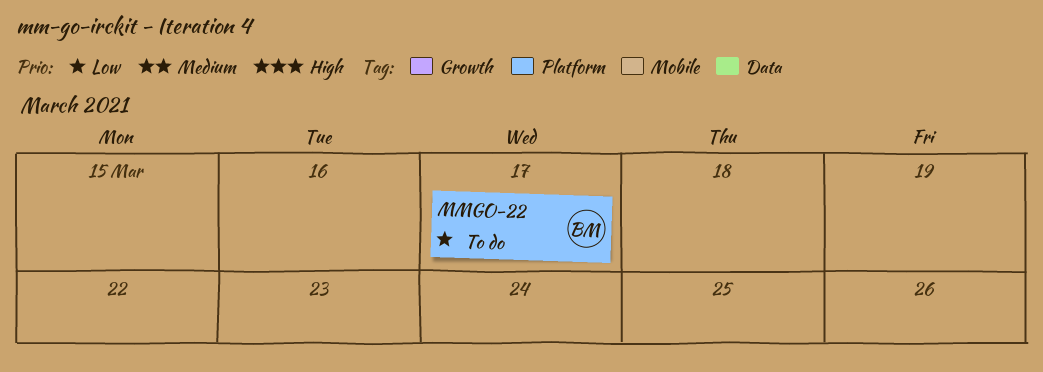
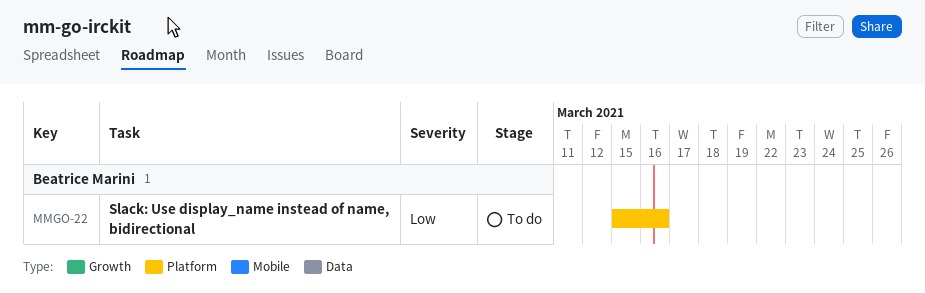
MMGO-22, due: Mar 17 -> Mar 16

